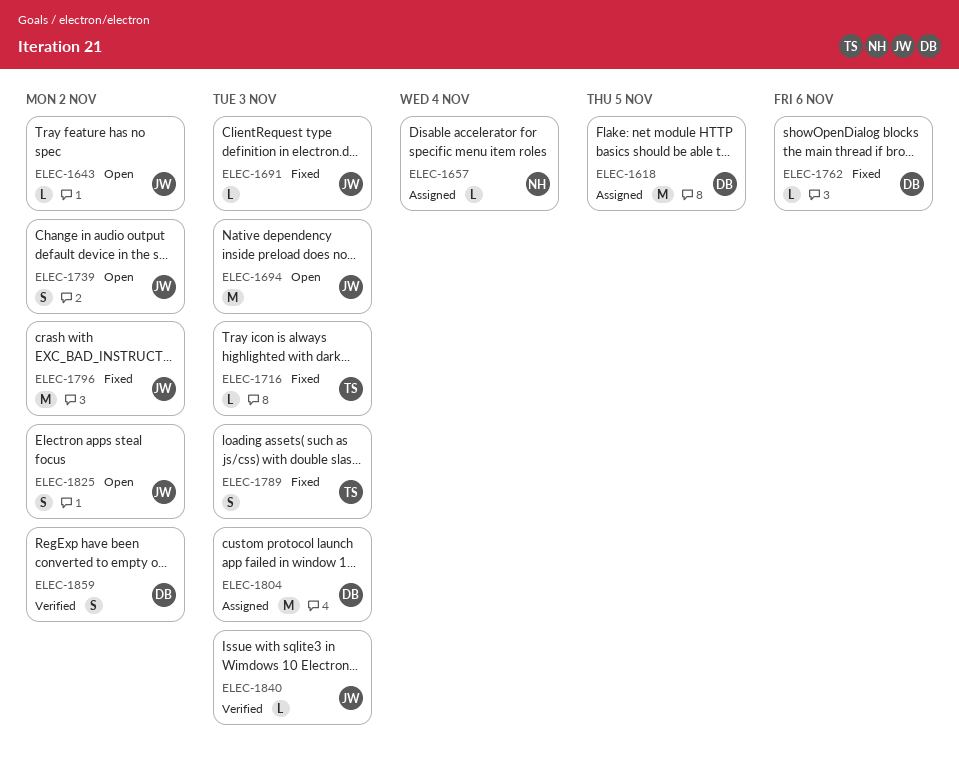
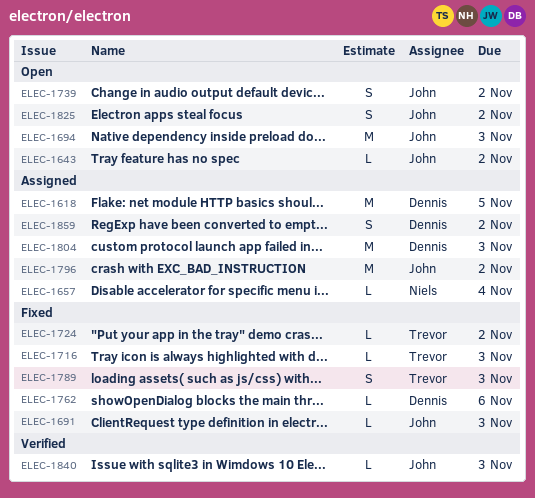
ELEC-1724: none -> present
ELEC-1796, status: Fixed -> Assigned
ELEC-1859, status: Verified -> Assigned

